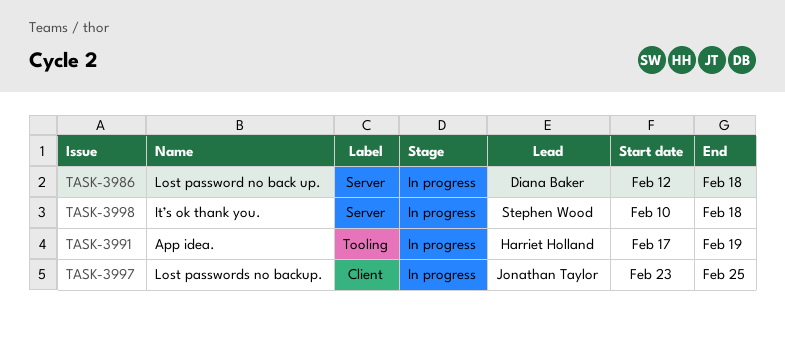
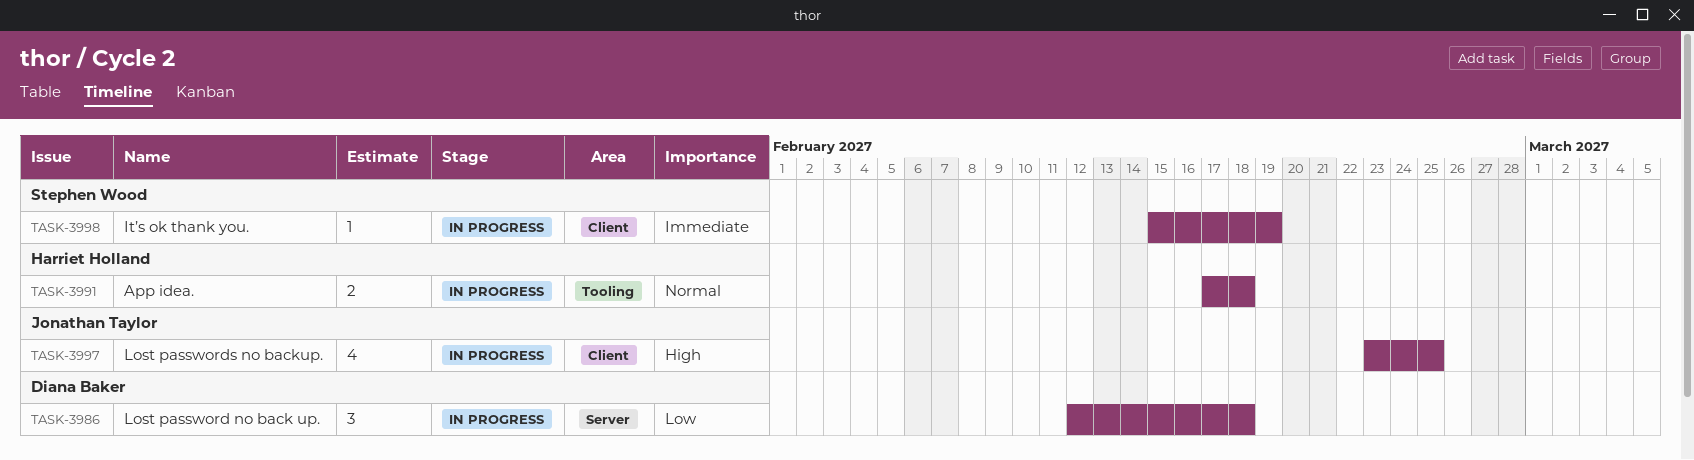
TASK-3991, due: Feb 19 -> Feb 18
TASK-3998, label: Server -> Client
TASK-3998, start: Feb 10 -> Feb 15
TASK-3998, due: Feb 18 -> Feb 19

